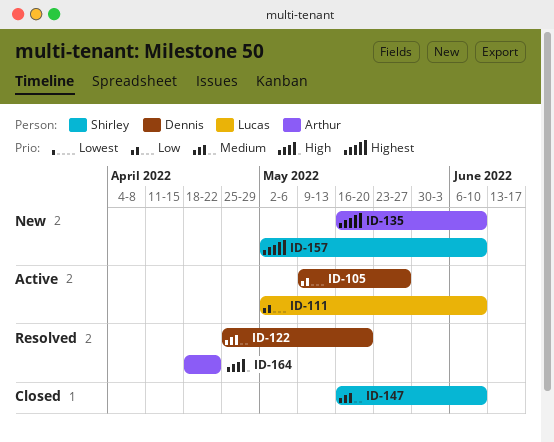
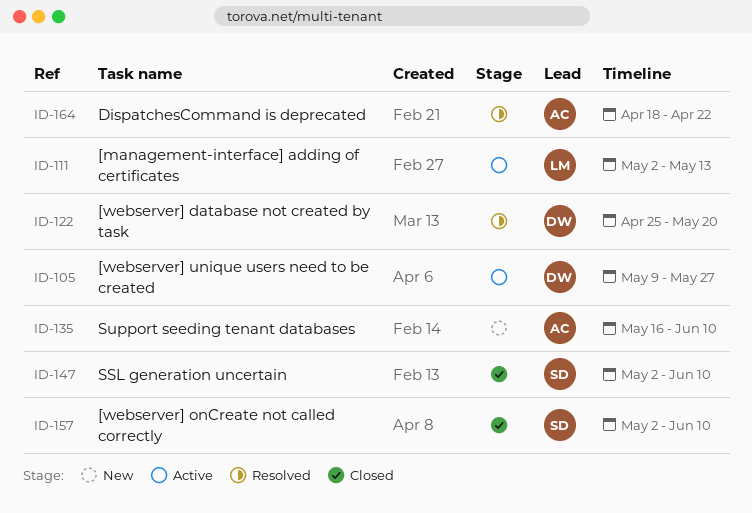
ID-111, due: Jun 10 -> May 13
ID-147, start: May 16 -> May 2
ID-157, status: New -> Closed

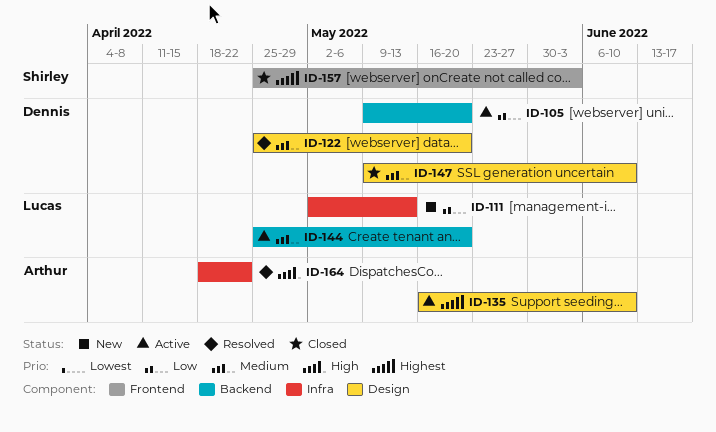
ID-105, due: May 27 -> May 20
ID-111, status: Active -> New
ID-135, status: New -> Active
ID-144: none -> present
ID-147, owner: Shirley -> Dennis
ID-147, start: May 2 -> May 9
ID-157, start: May 2 -> Apr 25
ID-157, due: Jun 10 -> Jun 3

